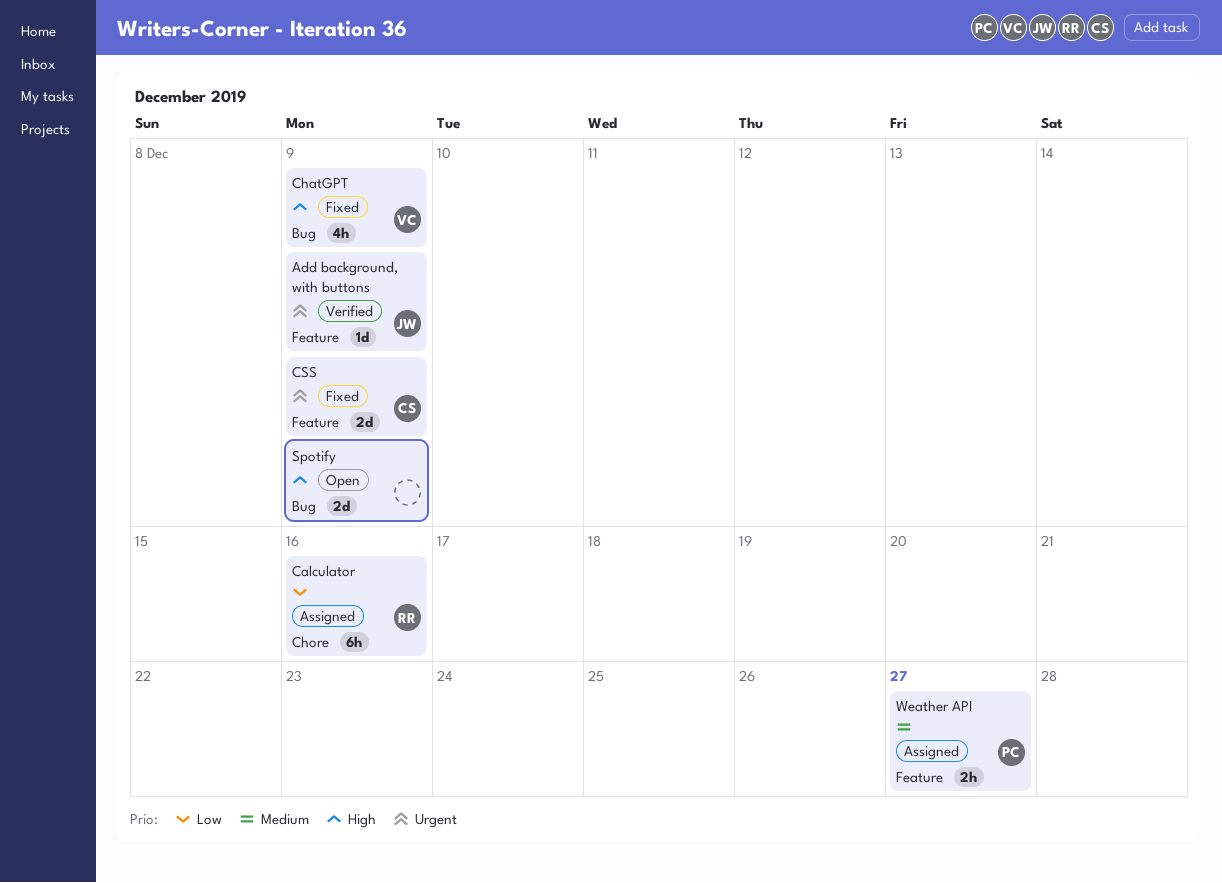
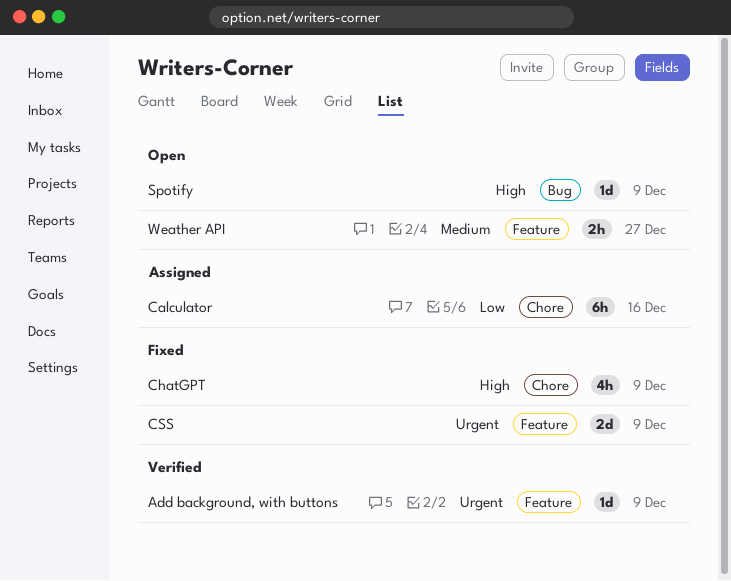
ChatGPT, label: Bug -> Chore
Spotify, estimate: 2d -> 1d
Weather API, status: Assigned -> Open

